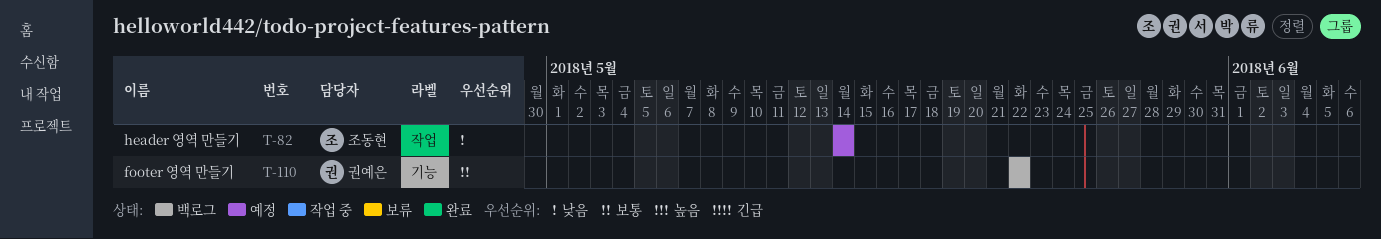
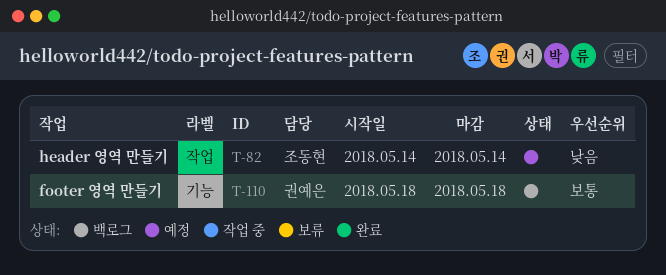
T-110, start: May 22 -> May 18
T-110, due: May 22 -> May 18

